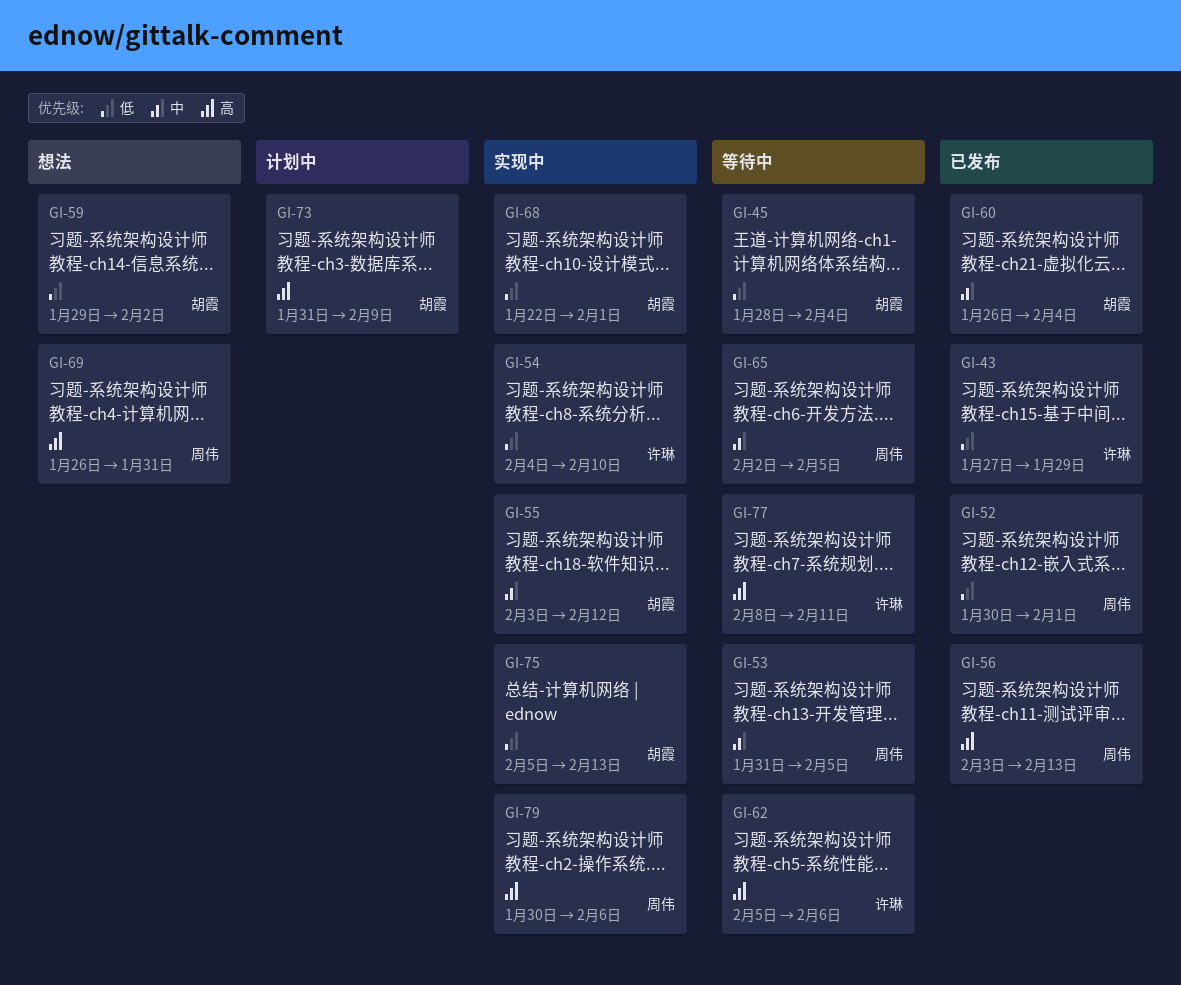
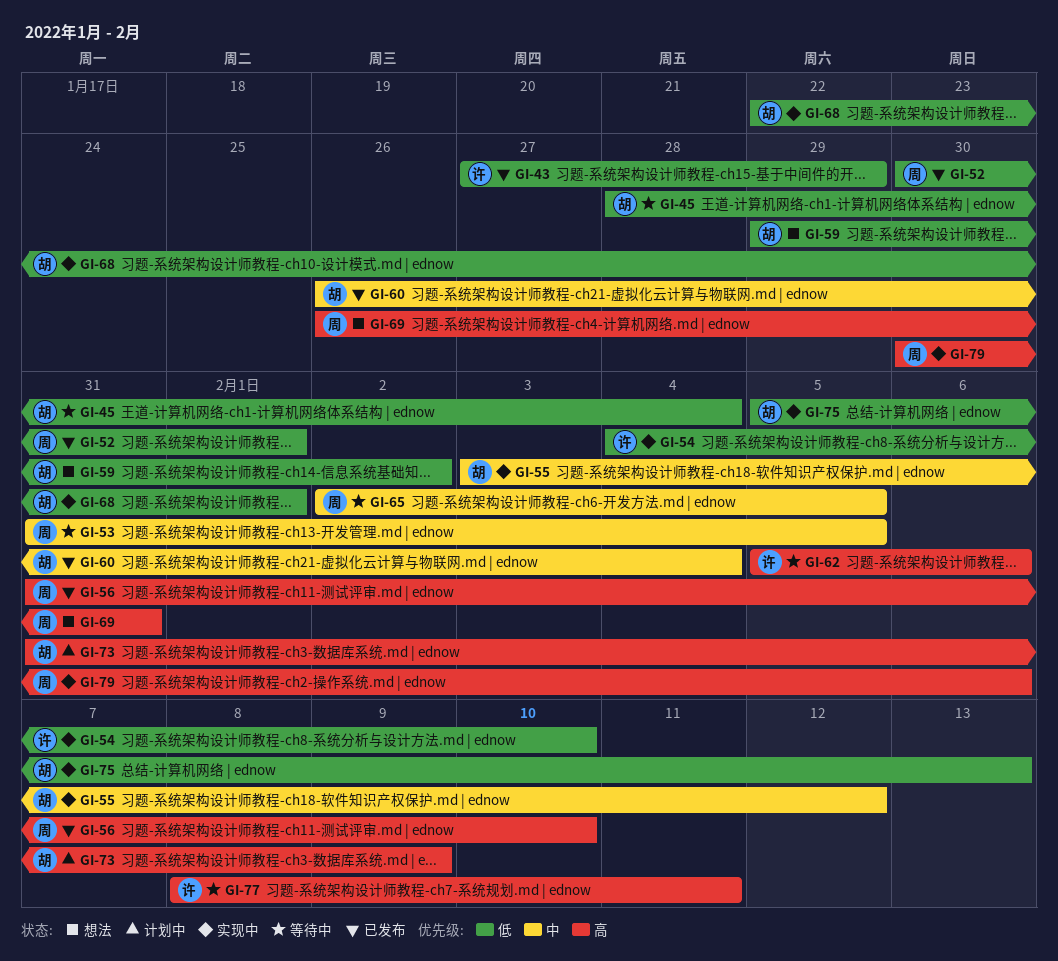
GI-56, start: Feb 3 -> Jan 31
GI-56, due: Feb 13 -> Feb 10

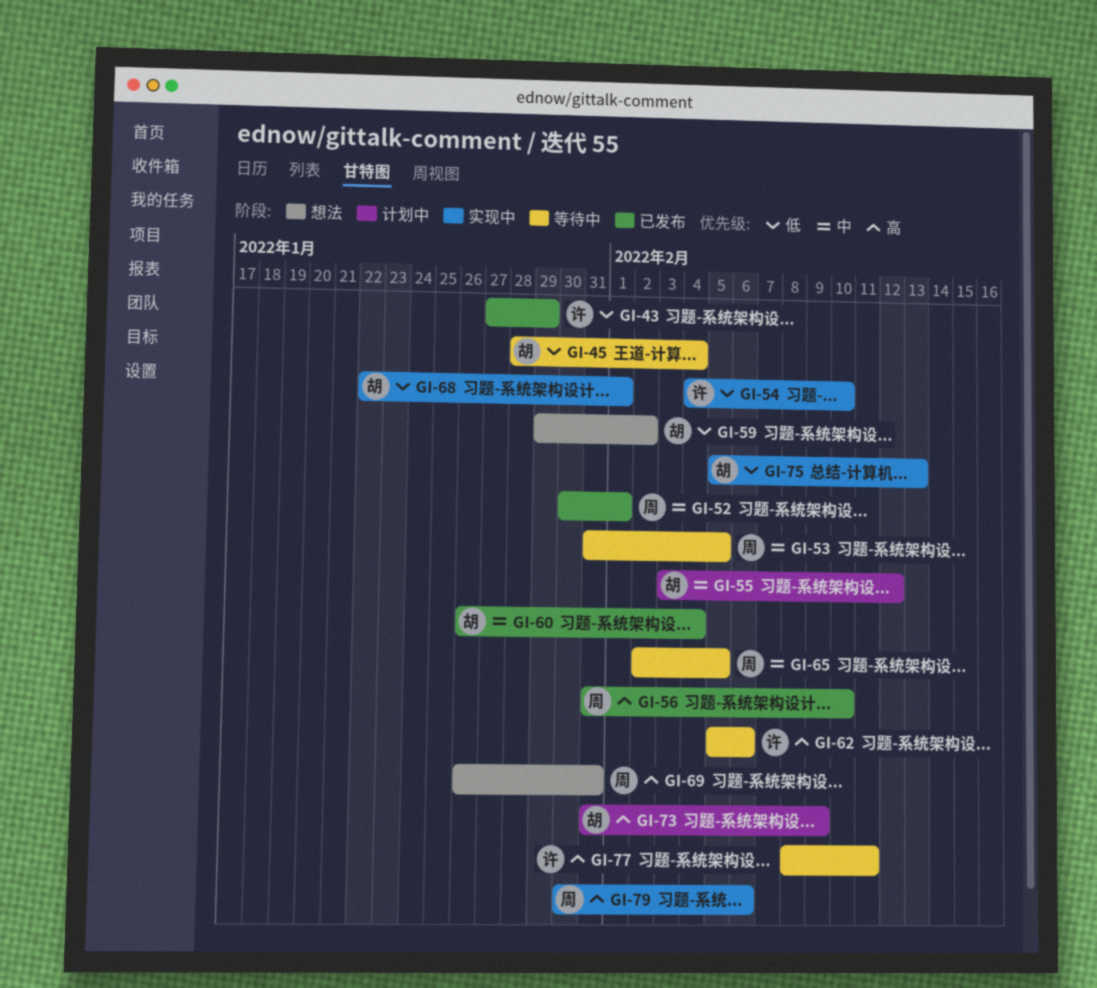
GI-52, priority: 低 -> 中
GI-55, status: 实现中 -> 计划中

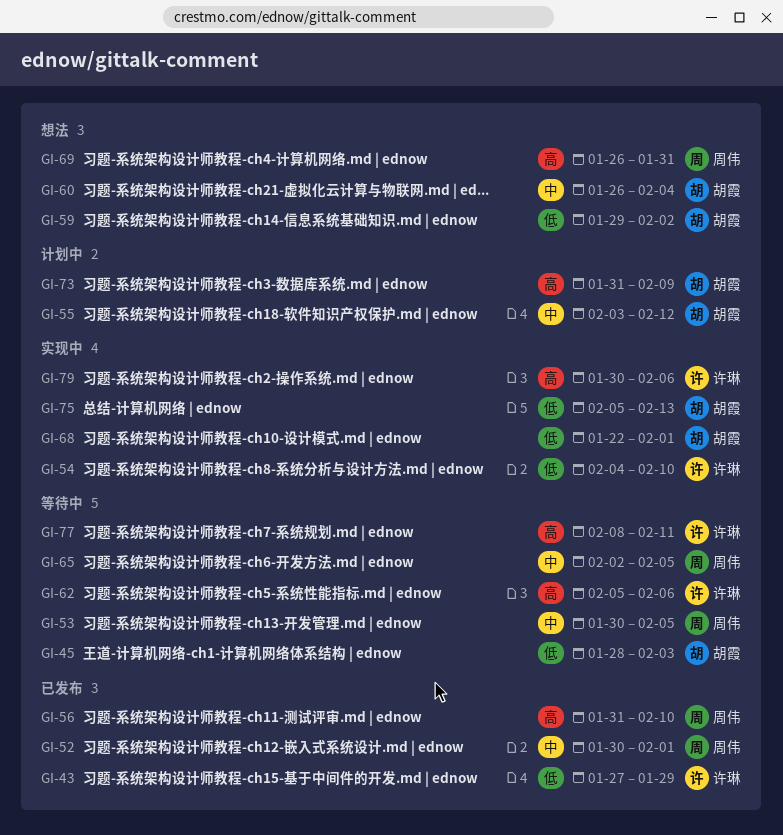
GI-45, due: Feb 4 -> Feb 3
GI-53, start: Jan 31 -> Jan 30
GI-60, status: 已发布 -> 想法
GI-79, owner: 周伟 -> 许琳

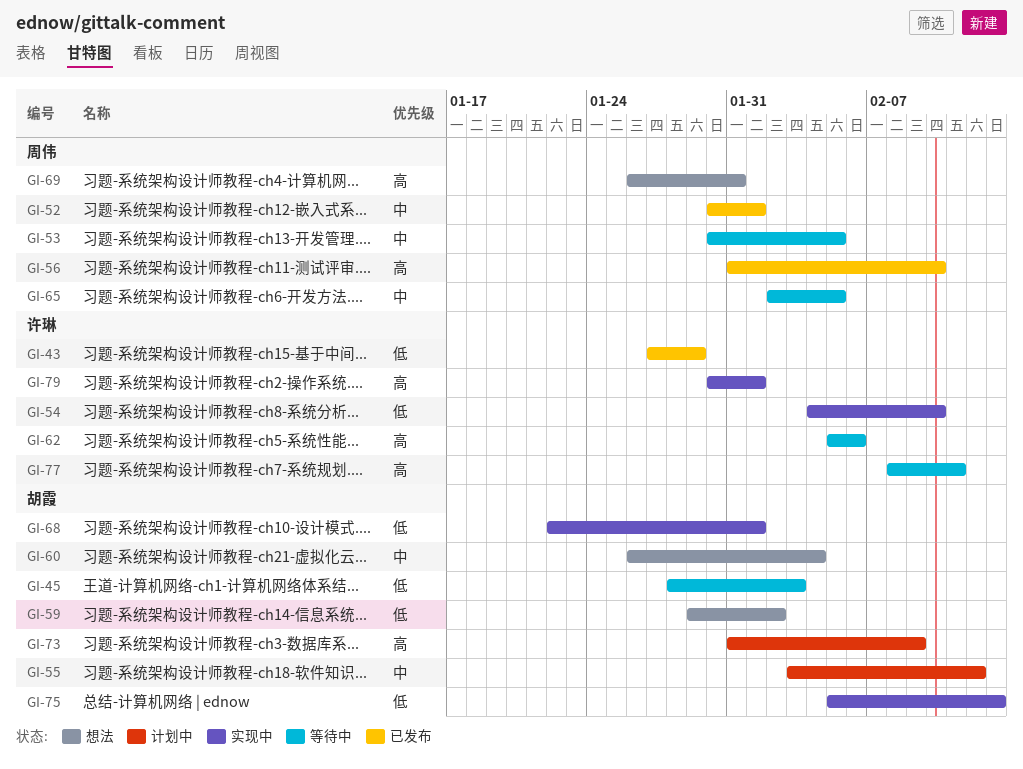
GI-79, due: Feb 6 -> Feb 1

